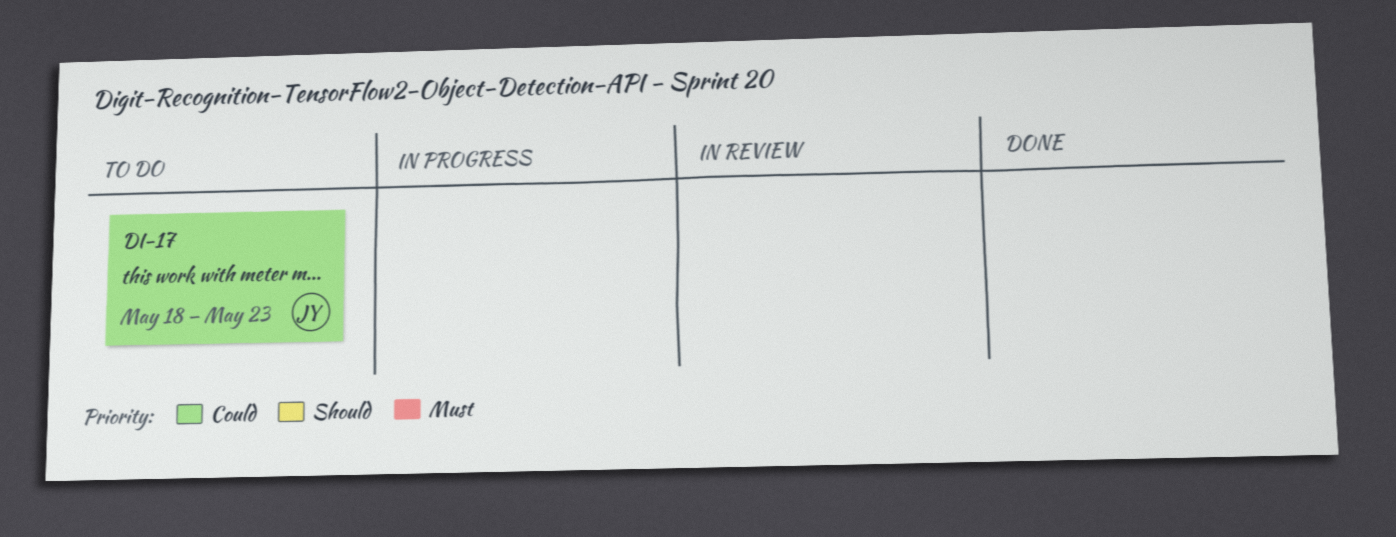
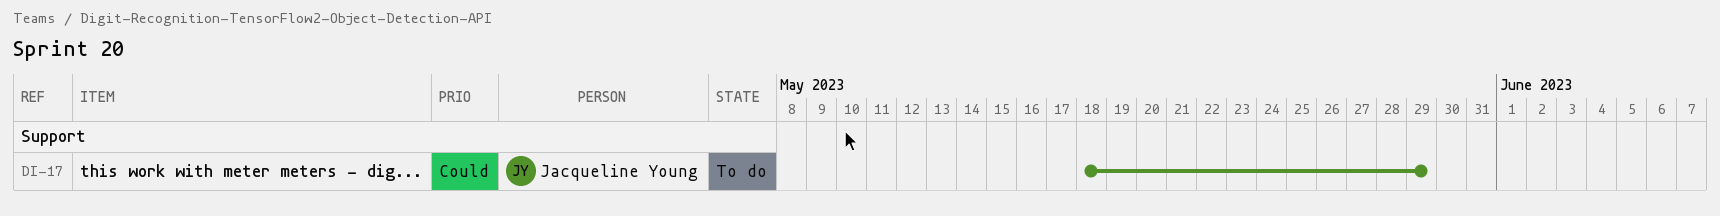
DI-17, due: May 23 -> May 29

